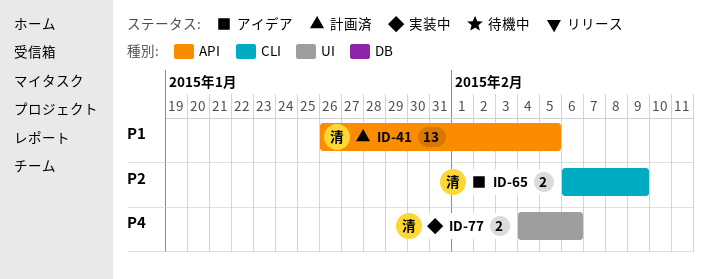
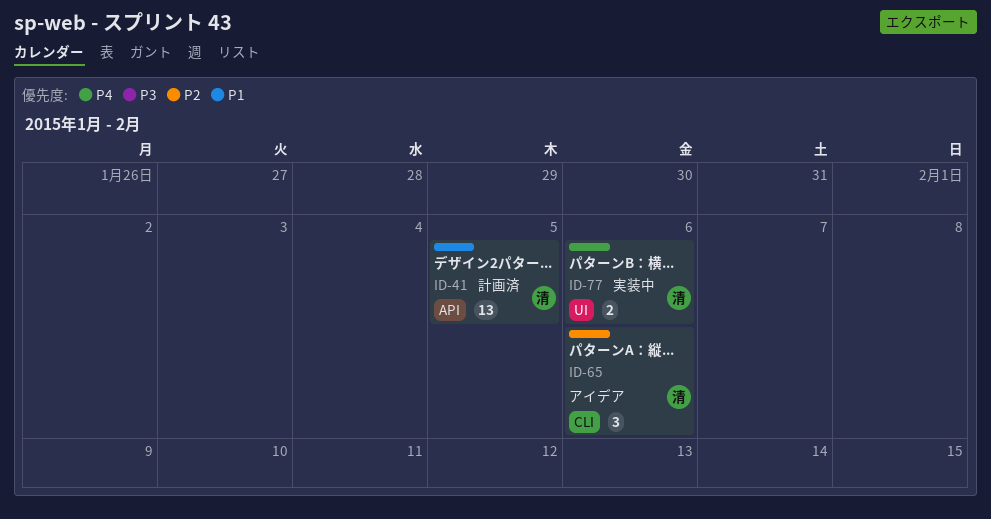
ID-65, estimate: 2 -> 3
ID-65, due: Feb 9 -> Feb 6

